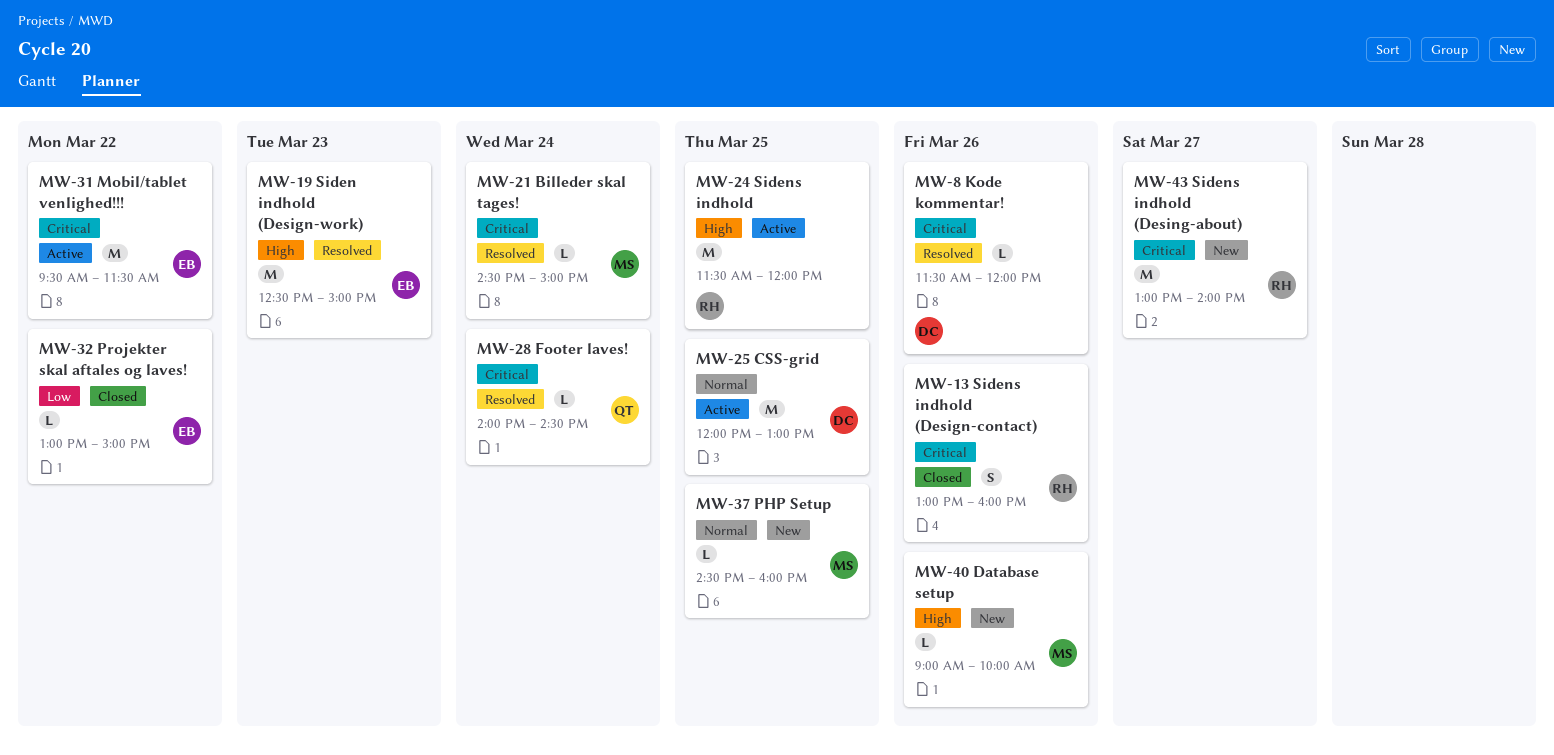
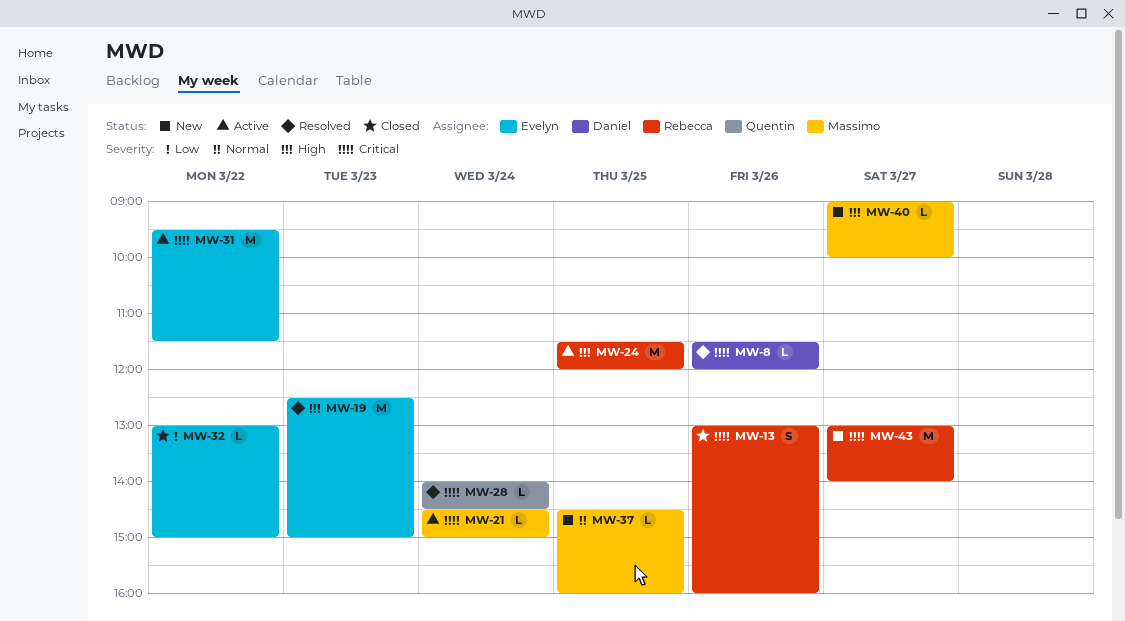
MW-21, status: Resolved -> Active
MW-25: present -> none
MW-40, day: Mar 26 -> Mar 27

